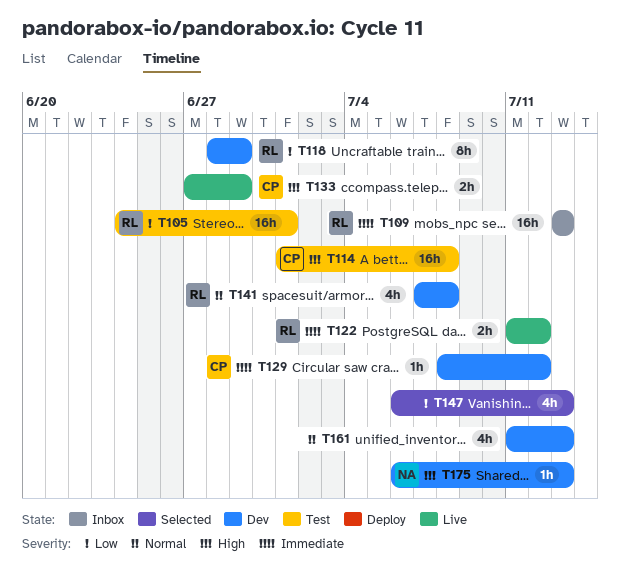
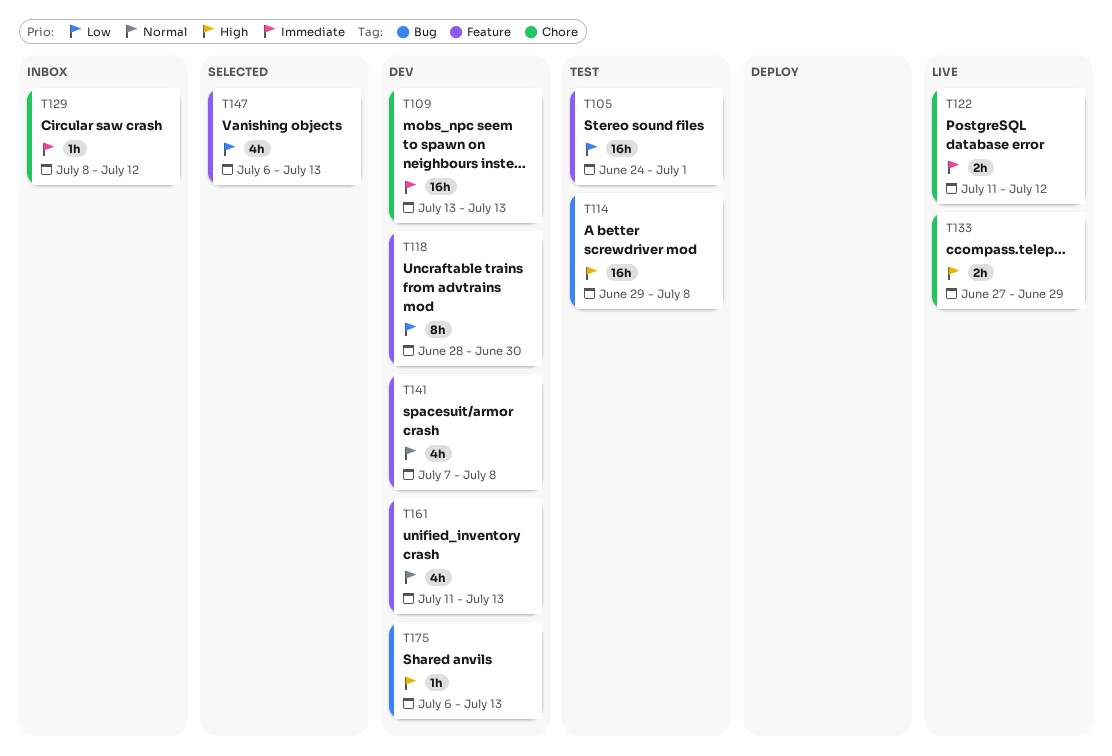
T109, status: Inbox -> Dev
T114, start: Jul 1 -> Jun 29
T118, due: Jun 29 -> Jun 30
T129, status: Dev -> Inbox

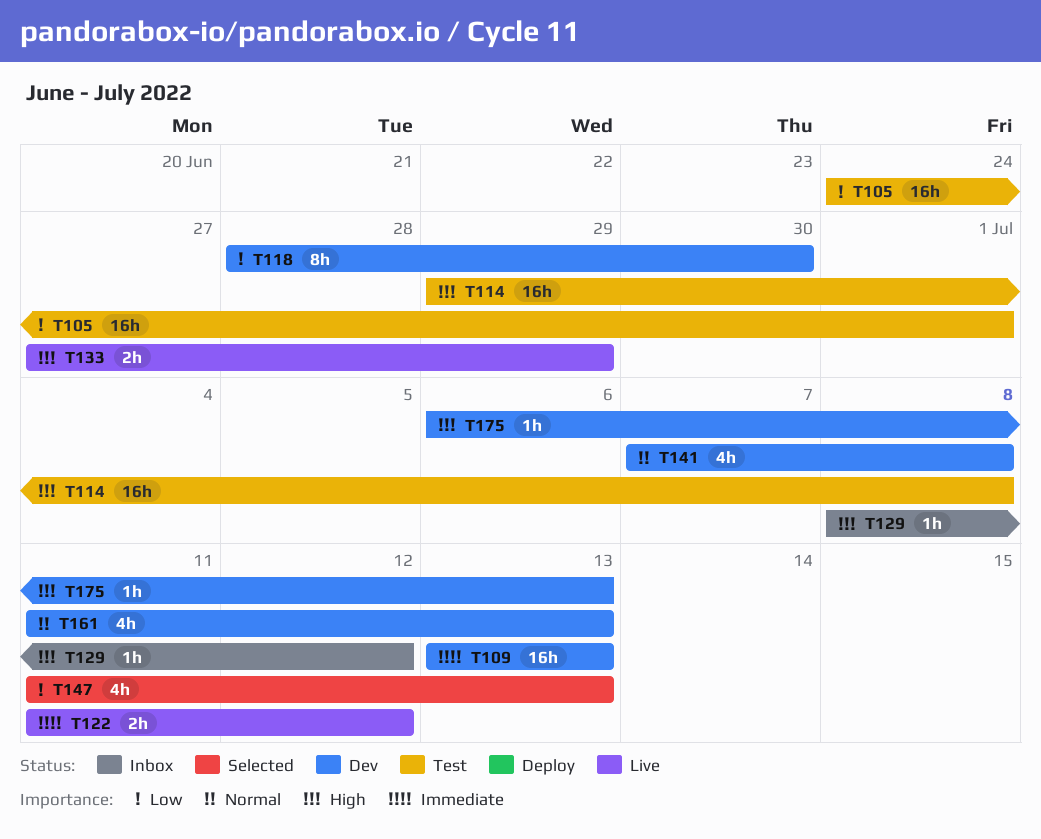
T129, priority: Immediate -> High
T147, start: Jul 6 -> Jul 11

